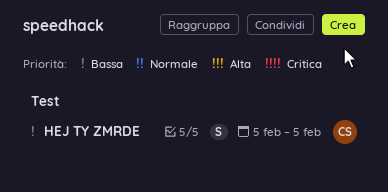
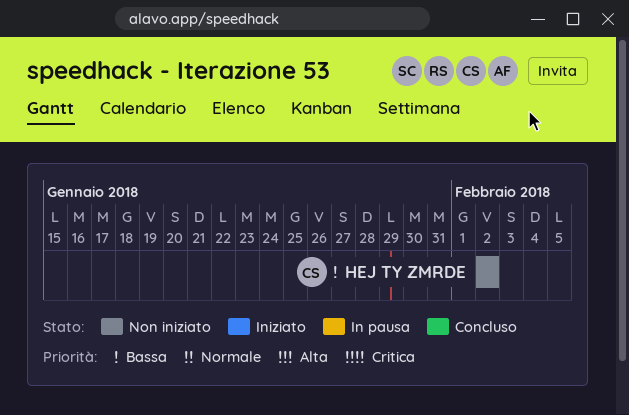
HEJ TY ZMRDE, start: Feb 5 -> Feb 2
HEJ TY ZMRDE, due: Feb 5 -> Feb 2

